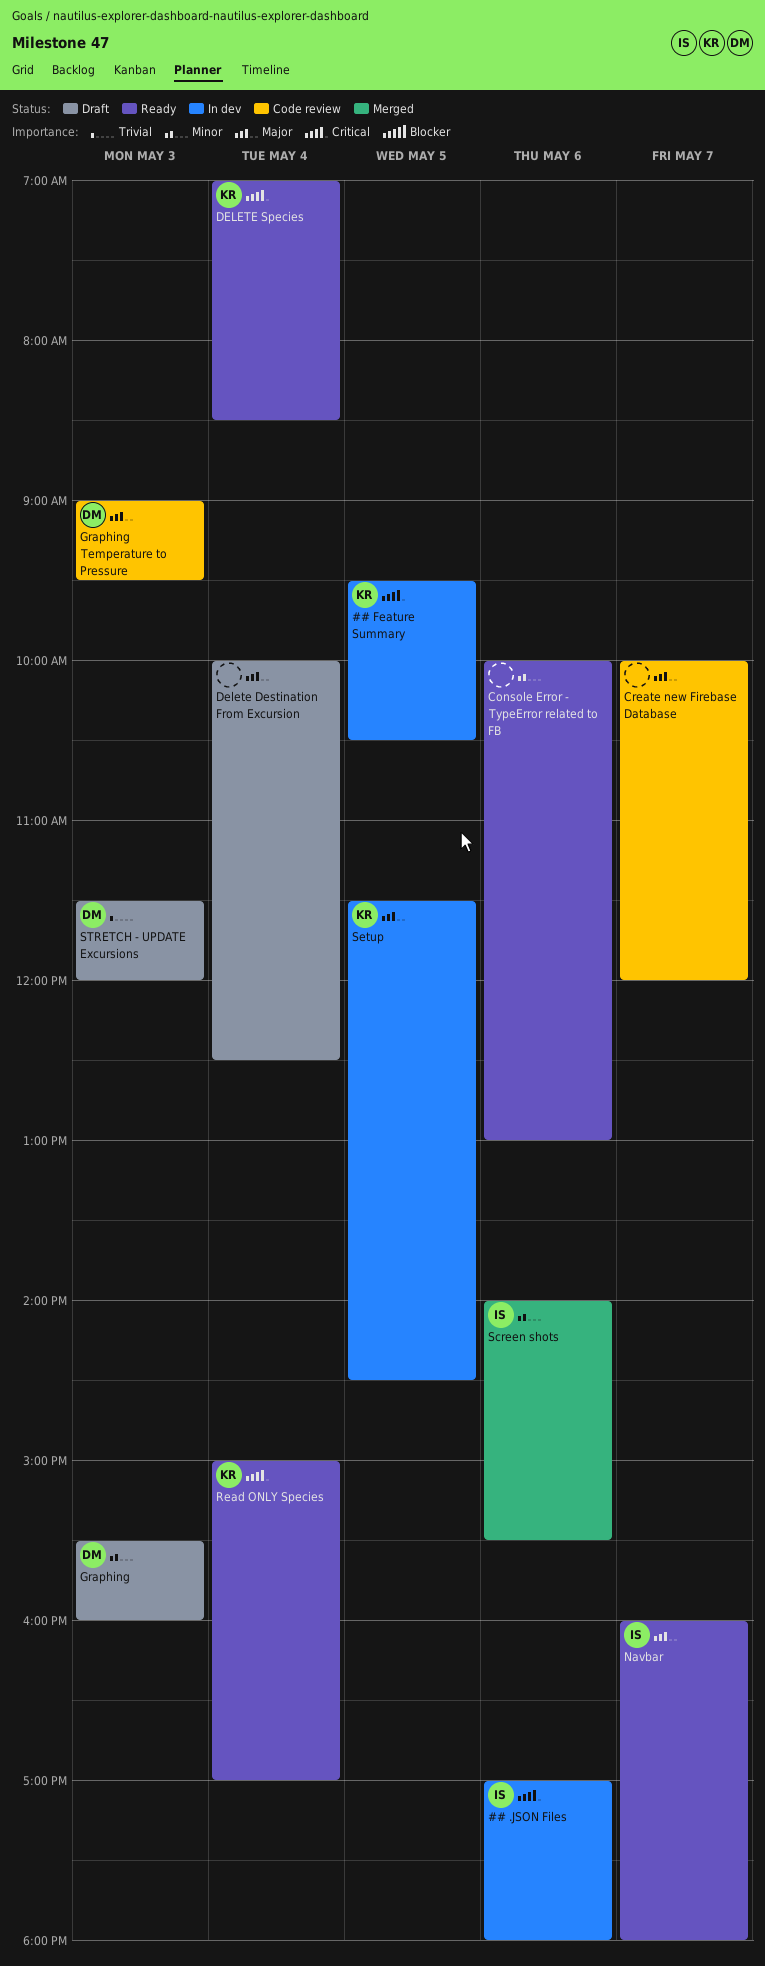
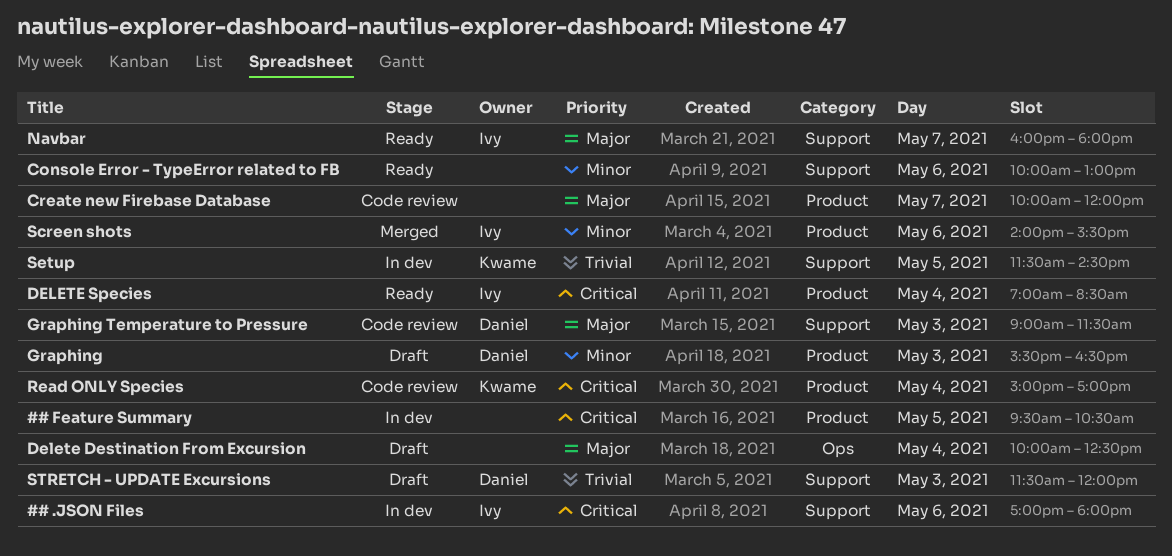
## Feature Summary, owner: Kwame -> none
DELETE Species, owner: Kwame -> Ivy
Graphing, ends: 16:00 -> 16:30
Graphing Temperature to Pressure, ends: 09:30 -> 11:30
Read ONLY Species, status: Ready -> Code review
Setup, priority: Major -> Trivial

